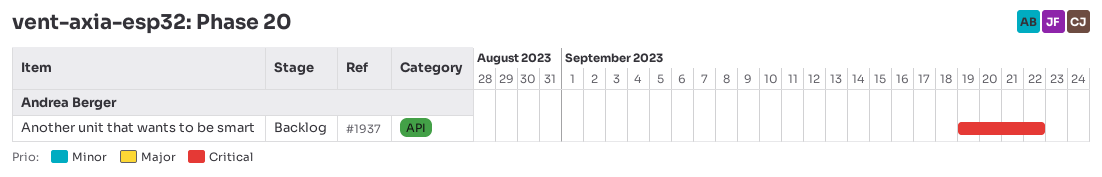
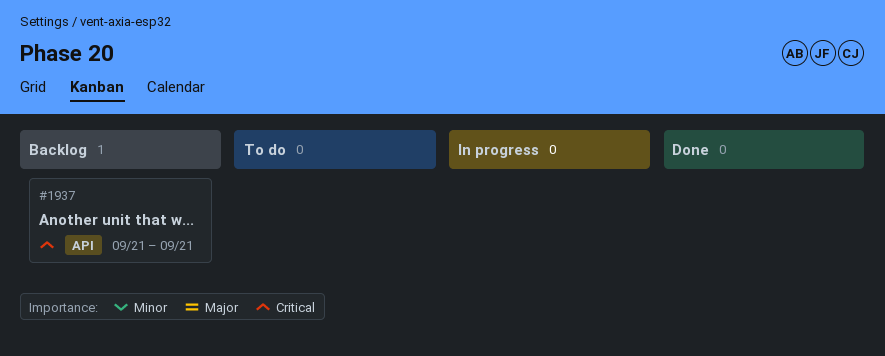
#1937, start: Sep 19 -> Sep 21
#1937, due: Sep 22 -> Sep 21

